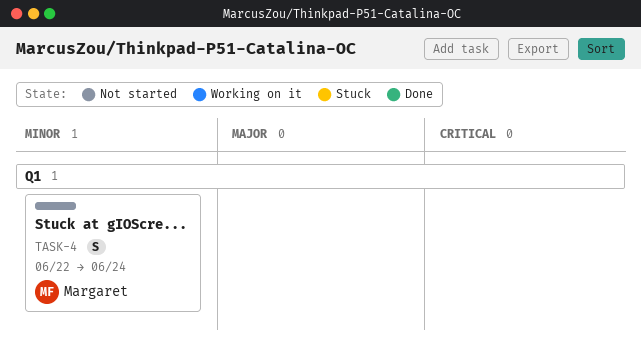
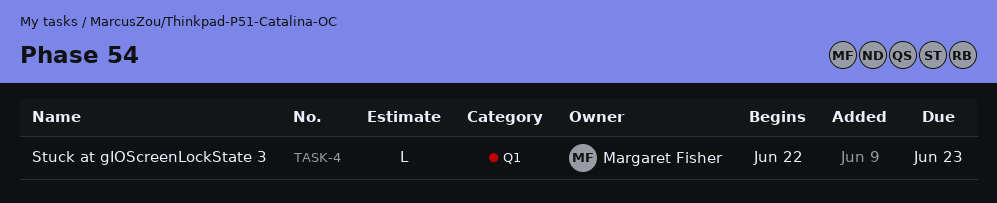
TASK-4, estimate: S -> L
TASK-4, due: Jun 24 -> Jun 23

